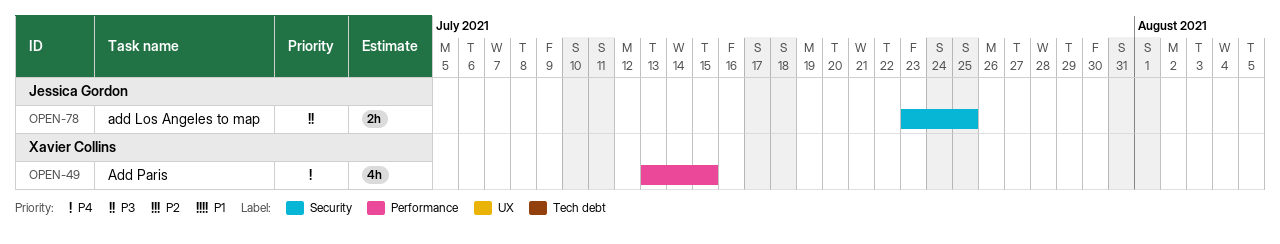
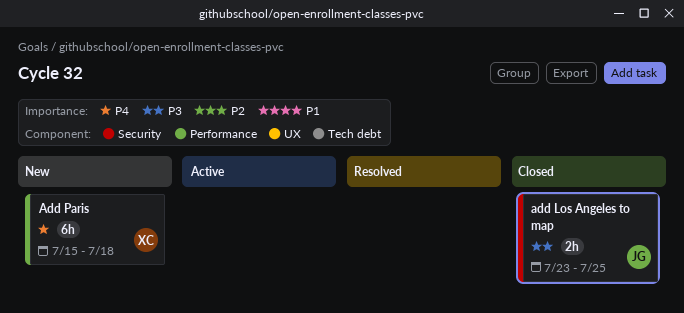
Add Paris, estimate: 4h -> 6h
Add Paris, start: Jul 13 -> Jul 15
Add Paris, due: Jul 15 -> Jul 18

